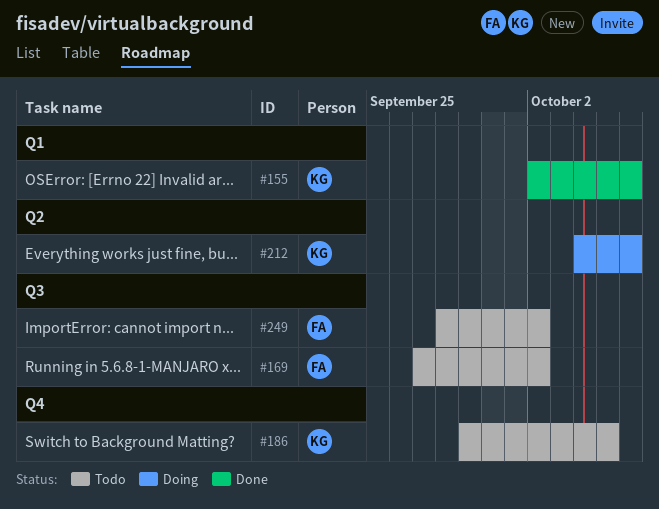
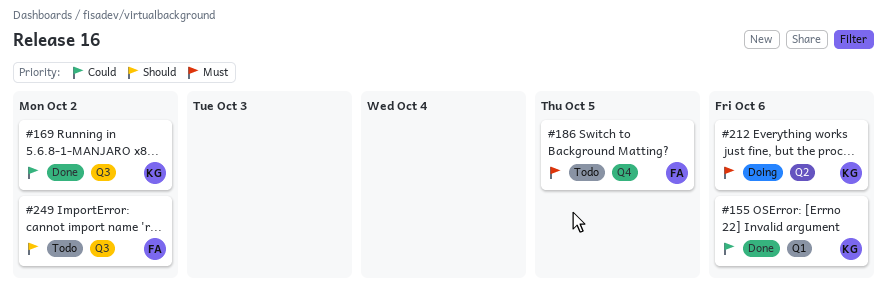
#169, status: Todo -> Done
#169, owner: FA -> KG
#186, owner: KG -> FA

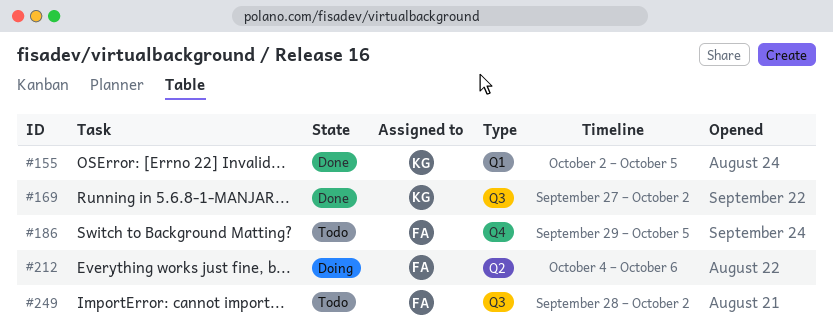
#155, due: Oct 6 -> Oct 5
#212, owner: KG -> FA

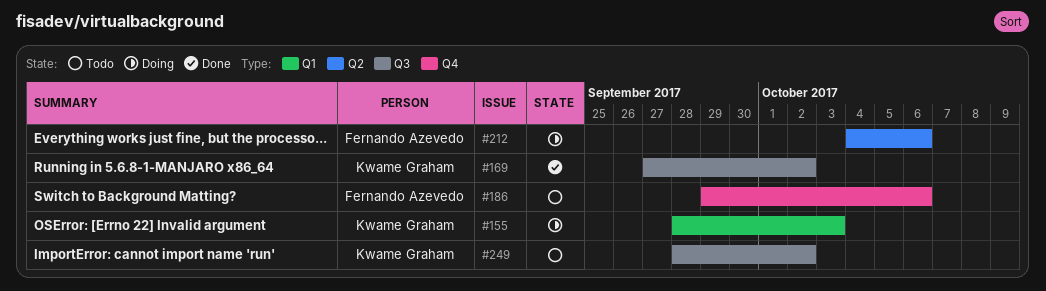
#155, status: Done -> Doing
#155, start: Oct 2 -> Sep 28
#155, due: Oct 5 -> Oct 3
#186, due: Oct 5 -> Oct 6
#249, owner: Fernando Azevedo -> Kwame Graham

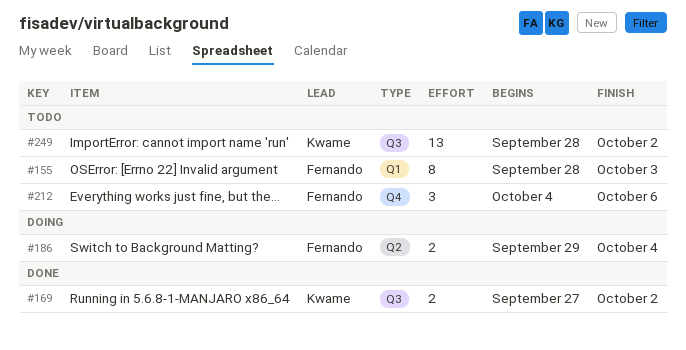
#155, status: Doing -> Todo
#155, owner: Kwame Graham -> Fernando Azevedo
#186, status: Todo -> Doing
#186, label: Q4 -> Q2
#186, due: Oct 6 -> Oct 4
#212, status: Doing -> Todo
#212, label: Q2 -> Q4

